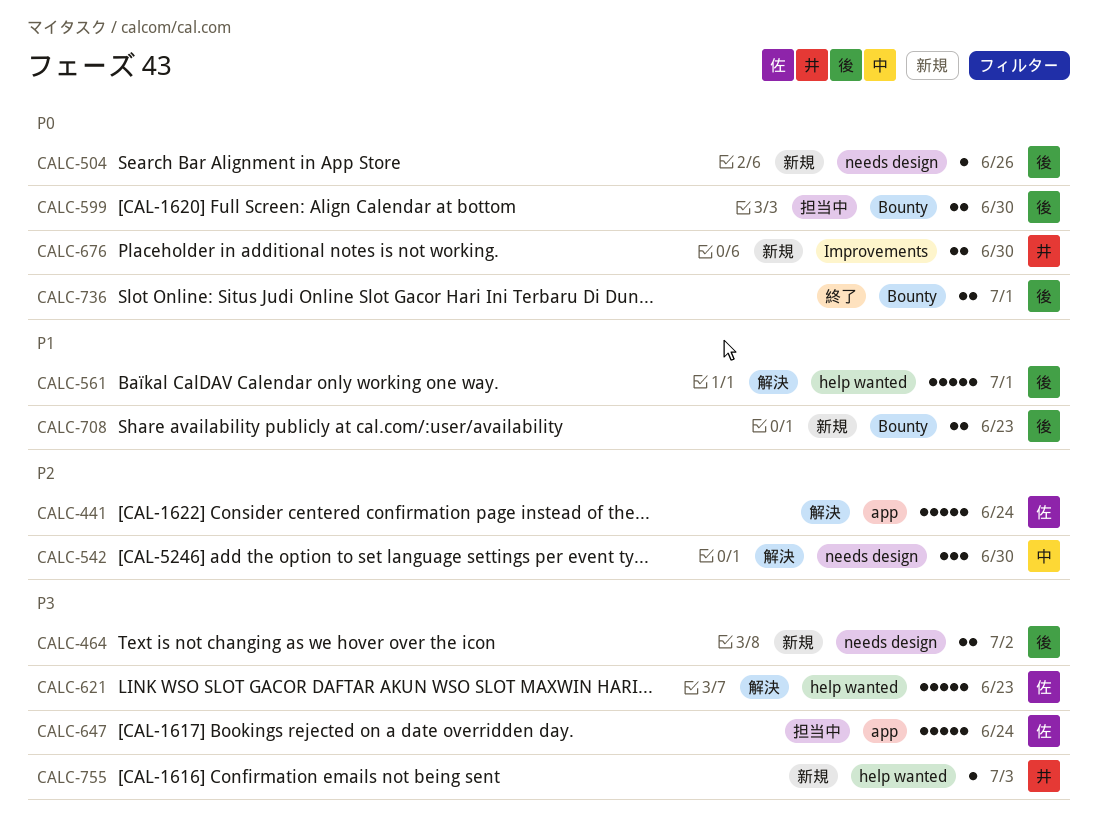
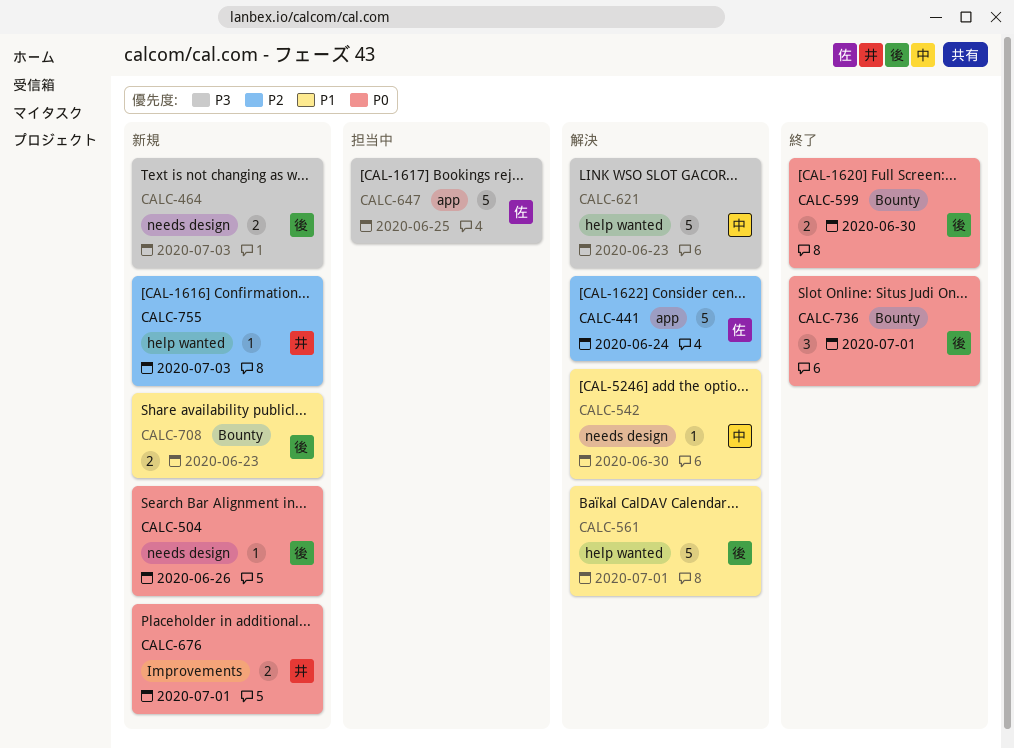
CALC-464, due: Jul 2 -> Jul 3
CALC-542, priority: P2 -> P1
CALC-542, estimate: 3 -> 1
CALC-599, status: 担当中 -> 終了
CALC-621, owner: 佐 -> 中
CALC-647, due: Jun 24 -> Jun 25
CALC-676, due: Jun 30 -> Jul 1
CALC-736, estimate: 2 -> 3
CALC-755, priority: P3 -> P2

